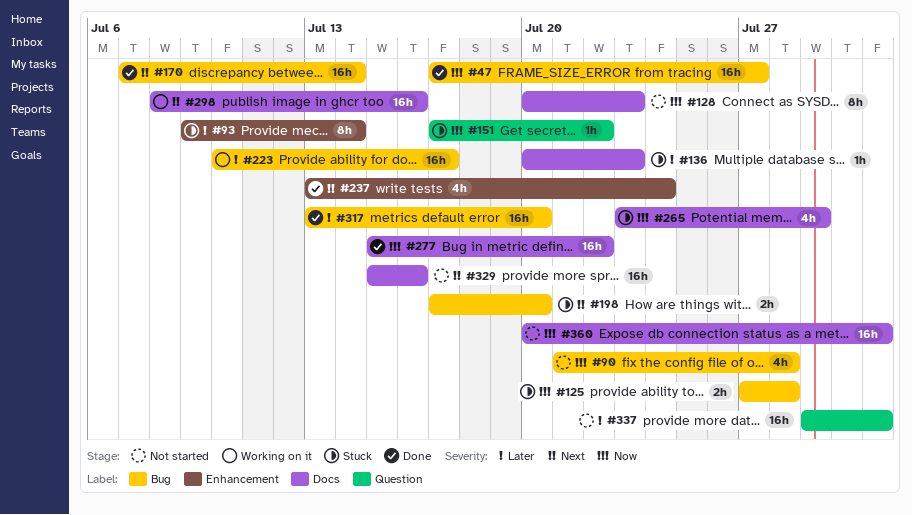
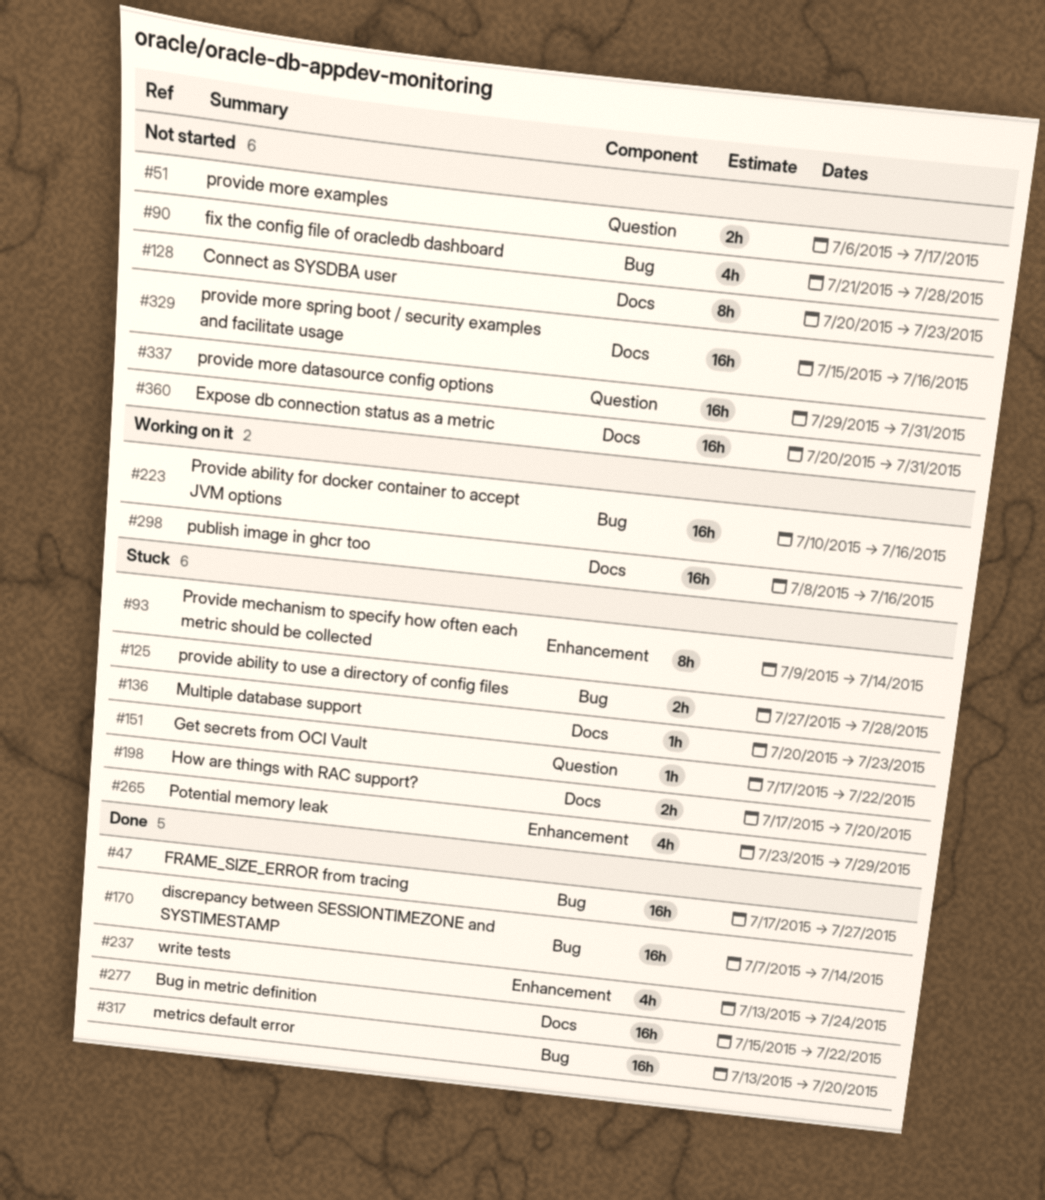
#51: none -> present
#198, label: Bug -> Docs
#223, due: Jul 17 -> Jul 16
#265, label: Docs -> Enhancement

